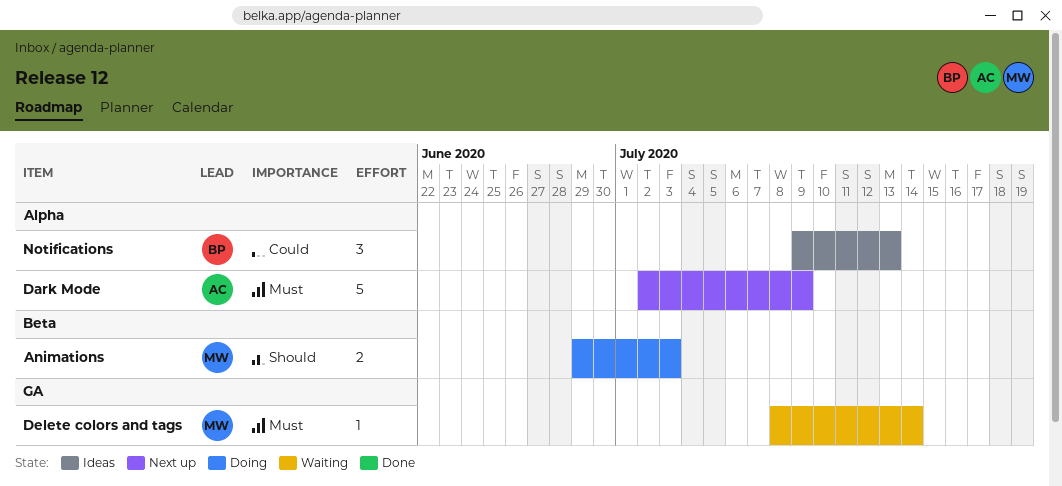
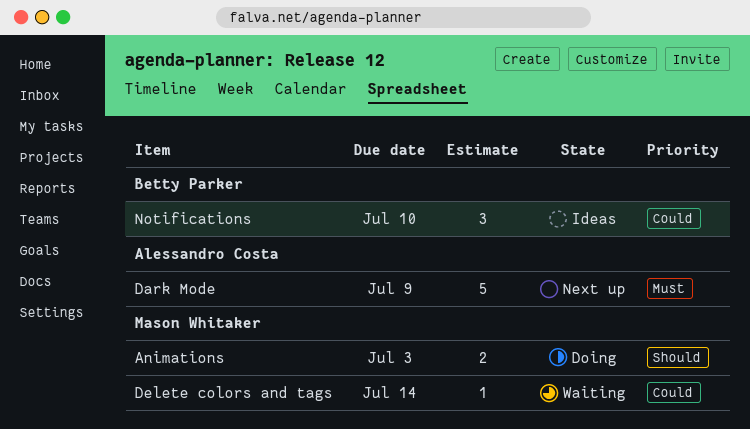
Delete colors and tags, priority: Must -> Could
Notifications, due: Jul 13 -> Jul 10

